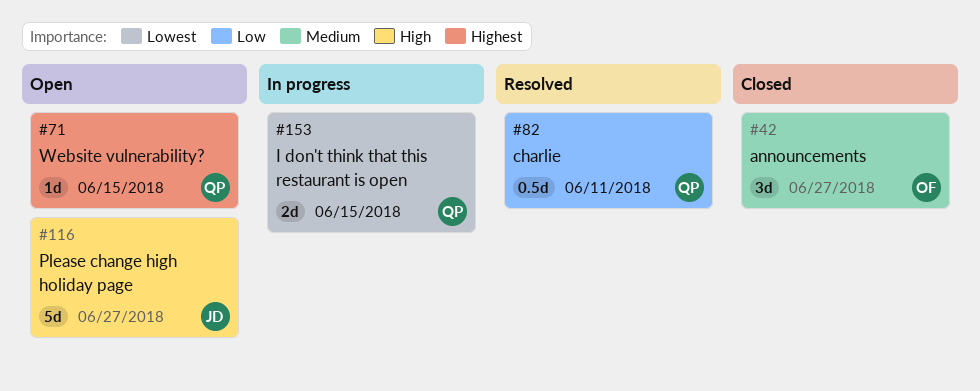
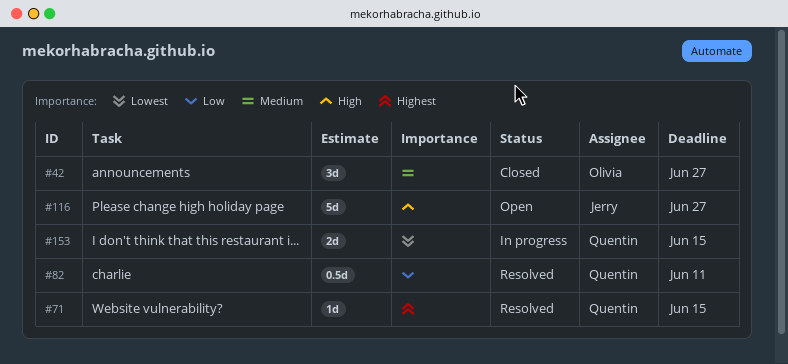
#71, status: Open -> Resolved

